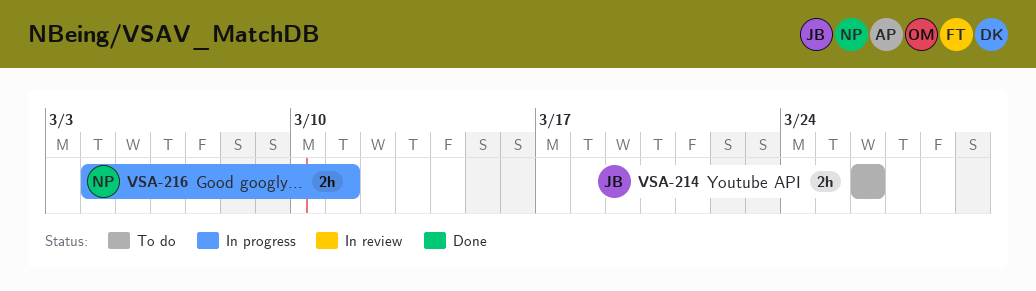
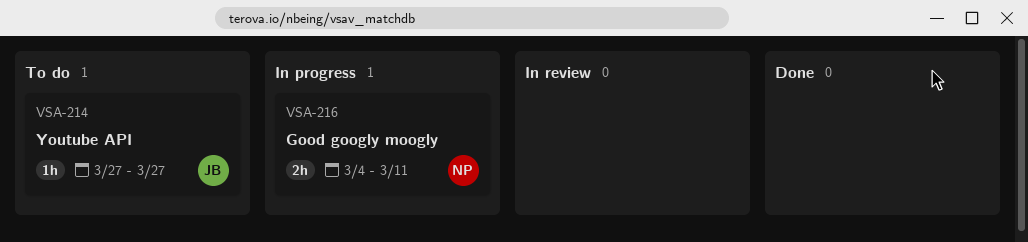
VSA-214, estimate: 2h -> 1h
VSA-214, start: Mar 26 -> Mar 27
VSA-214, due: Mar 26 -> Mar 27

